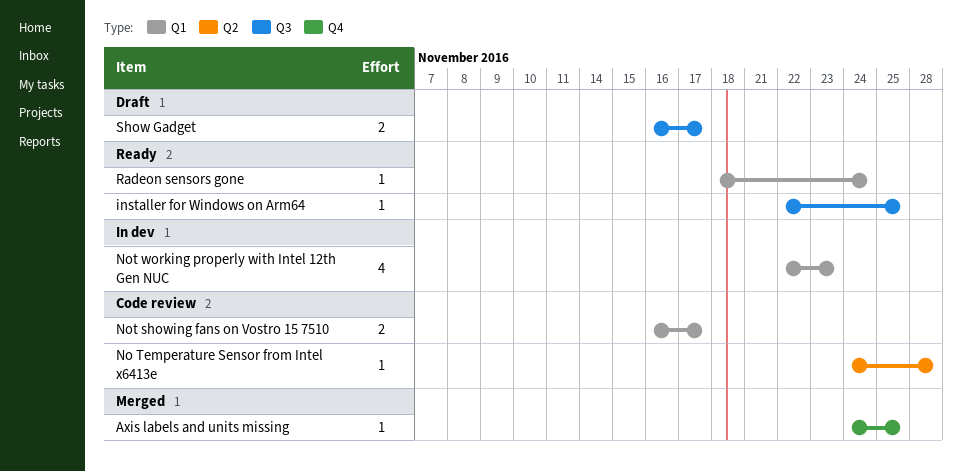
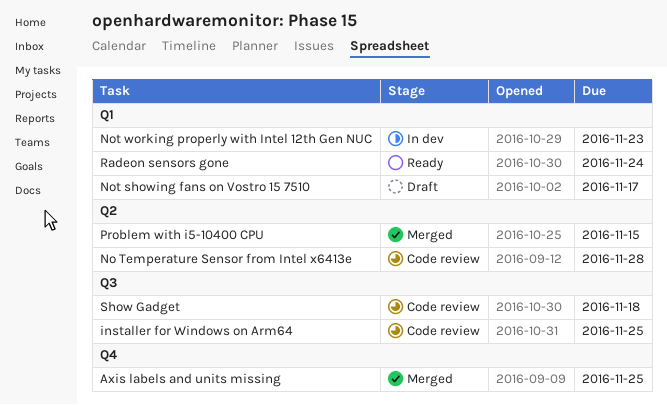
installer for Windows on Arm64, status: Ready -> Code review
Not showing fans on Vostro 15 7510, status: Code review -> Draft
Problem with i5-10400 CPU: none -> present
Show Gadget, status: Draft -> Code review
Show Gadget, due: Nov 17 -> Nov 18

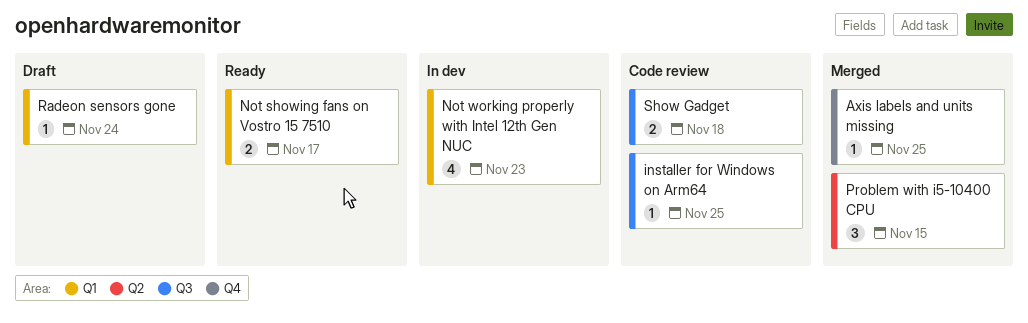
No Temperature Sensor from Intel x6413e: present -> none
Not showing fans on Vostro 15 7510, status: Draft -> Ready
Radeon sensors gone, status: Ready -> Draft

